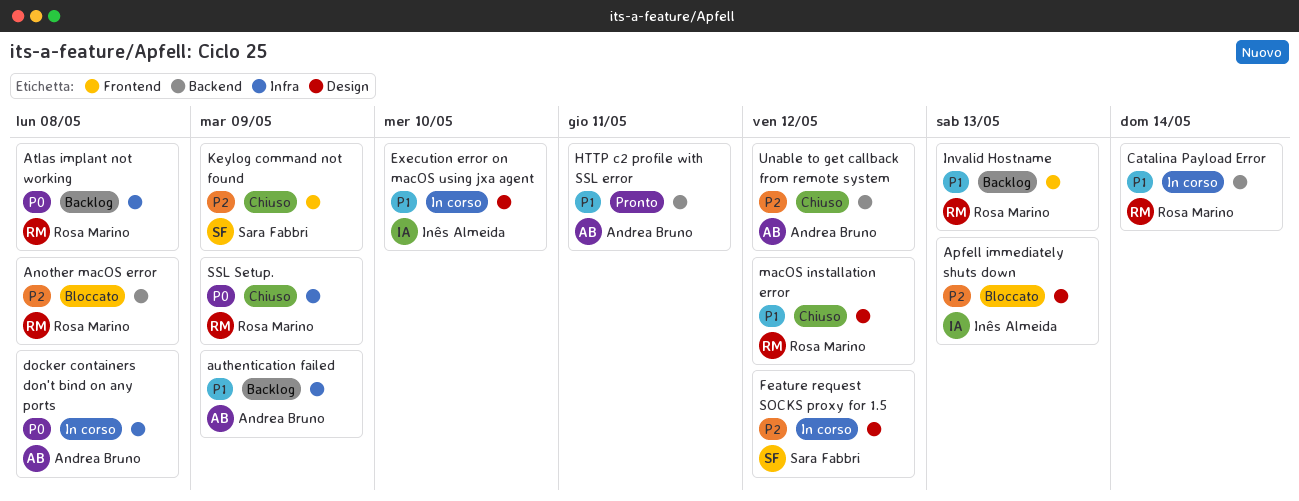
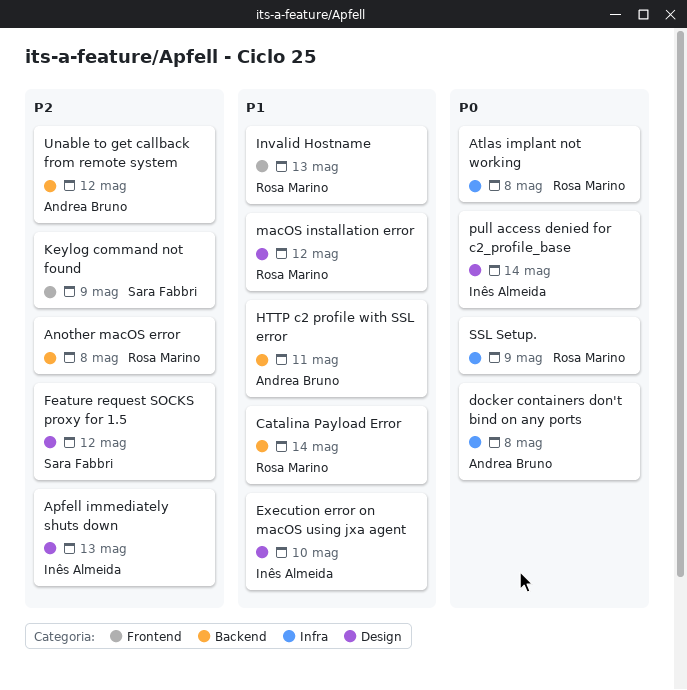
authentication failed: present -> none
pull access denied for c2_profile_base: none -> present

